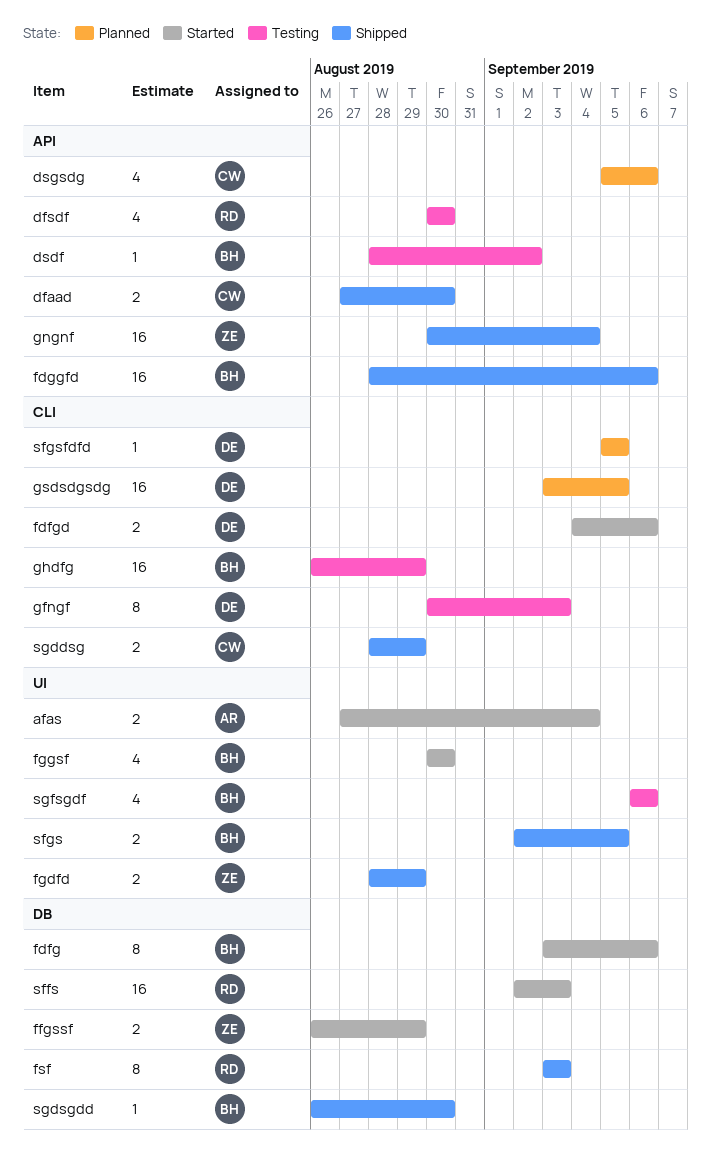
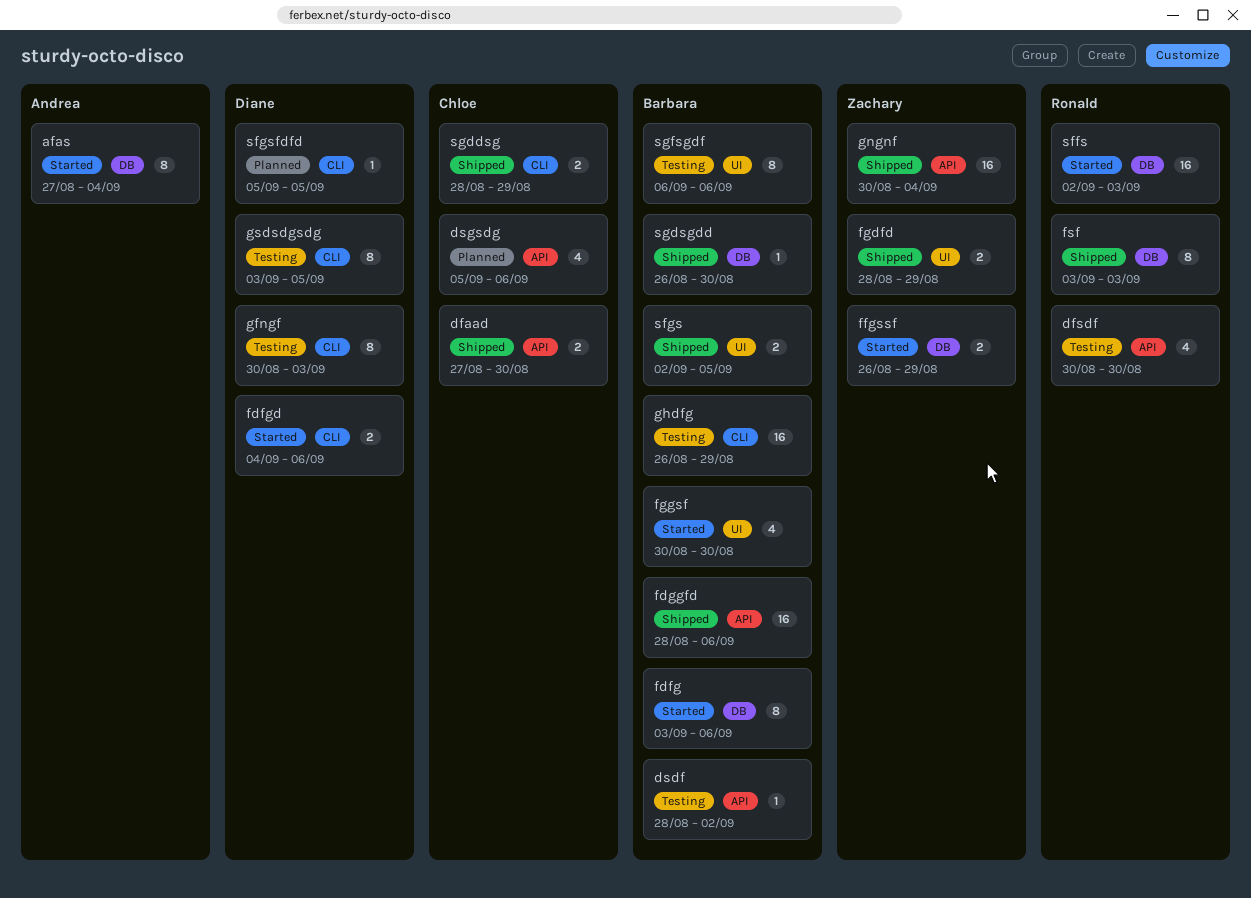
afas, label: UI -> DB
afas, estimate: 2 -> 8
gsdsdgsdg, status: Planned -> Testing
gsdsdgsdg, estimate: 16 -> 8
sgfsgdf, estimate: 4 -> 8

